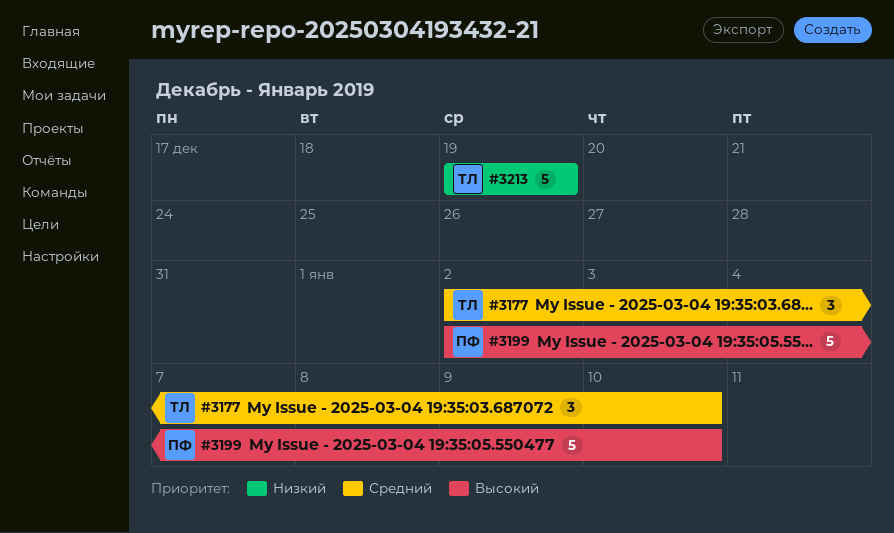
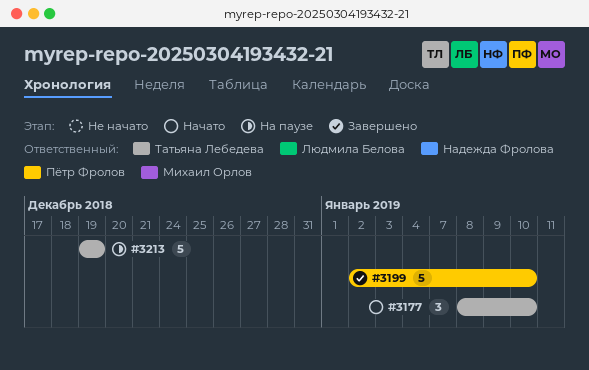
#3177, start: Jan 2 -> Jan 8

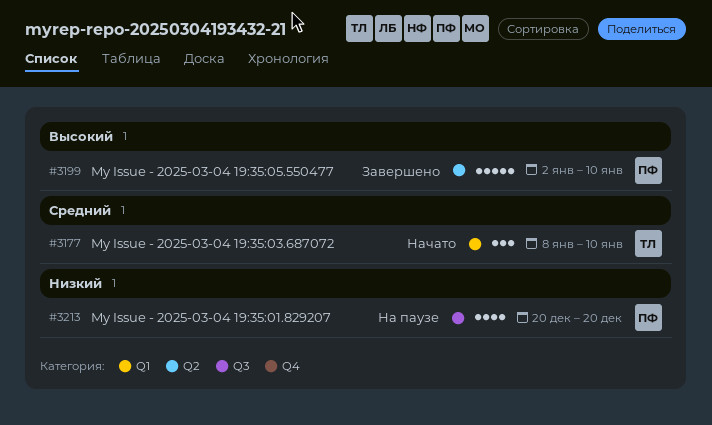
#3213, owner: Татьяна Лебедева -> Пётр Фролов
#3213, estimate: 5 -> 4
#3213, start: Dec 19 -> Dec 20
#3213, due: Dec 19 -> Dec 20

